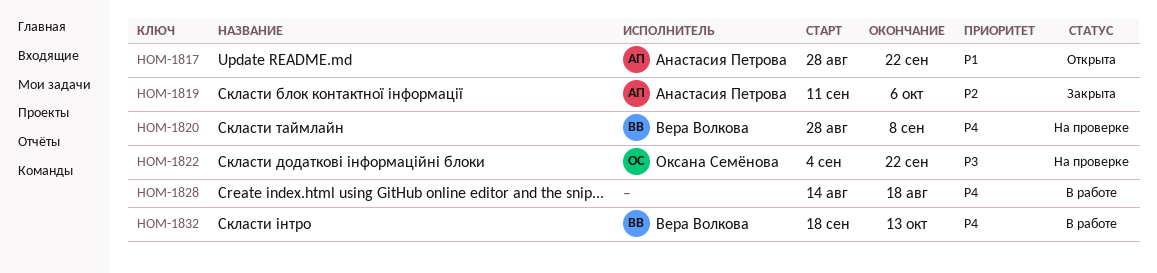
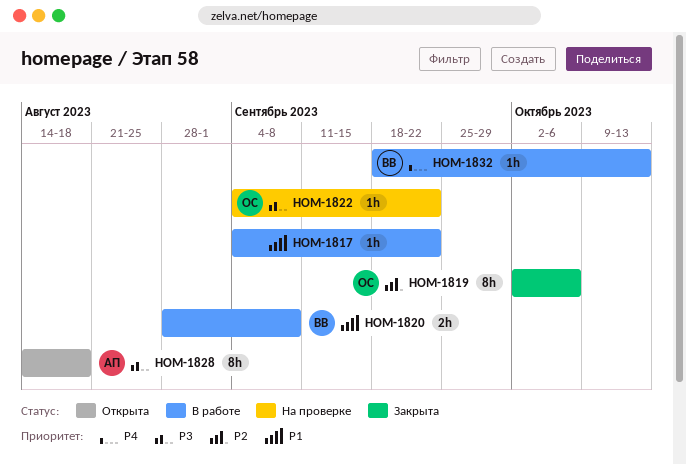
HOM-1817, status: Открыта -> В работе
HOM-1817, owner: Анастасия Петрова -> none
HOM-1817, start: Aug 28 -> Sep 4
HOM-1819, owner: Анастасия Петрова -> Оксана Семёнова
HOM-1819, start: Sep 11 -> Oct 2
HOM-1820, status: На проверке -> В работе
HOM-1820, priority: P4 -> P1
HOM-1828, status: В работе -> Открыта
HOM-1828, owner: none -> Анастасия Петрова
HOM-1828, priority: P4 -> P3

